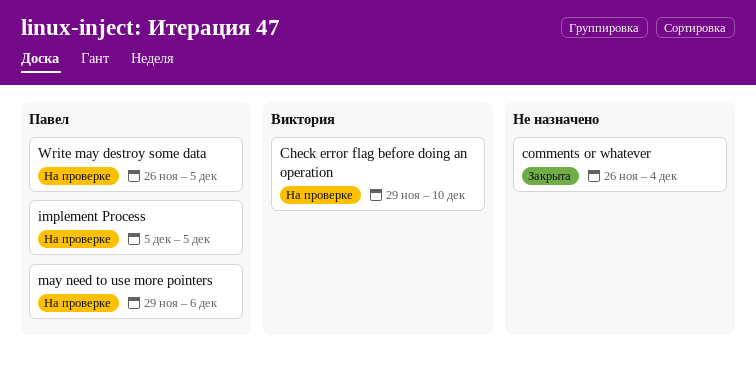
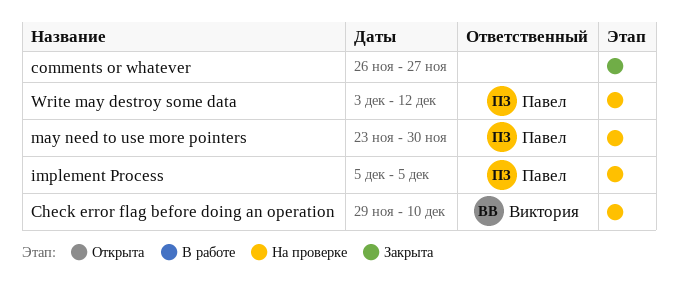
comments or whatever, due: Dec 4 -> Nov 27
may need to use more pointers, start: Nov 29 -> Nov 23
may need to use more pointers, due: Dec 6 -> Nov 30
Write may destroy some data, start: Nov 26 -> Dec 3
Write may destroy some data, due: Dec 5 -> Dec 12

